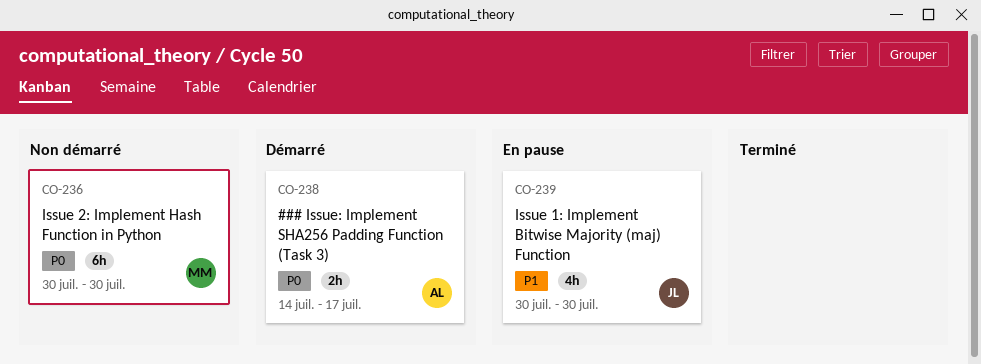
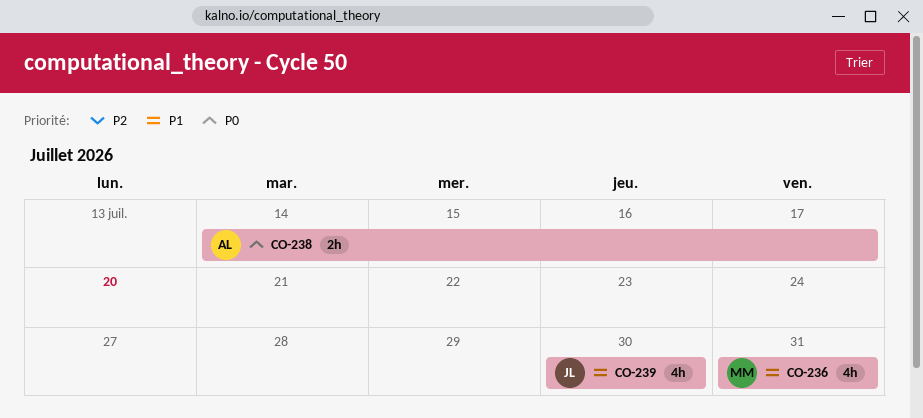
CO-236, priority: P0 -> P1
CO-236, estimate: 6h -> 4h
CO-236, start: Jul 30 -> Jul 31
CO-236, due: Jul 30 -> Jul 31

